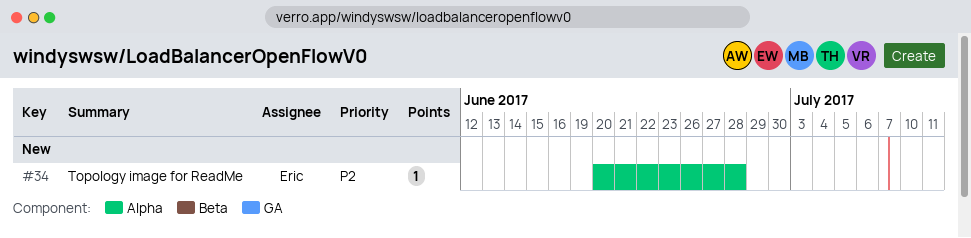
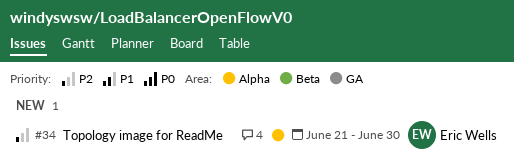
#34, start: Jun 20 -> Jun 21
#34, due: Jun 28 -> Jun 30

